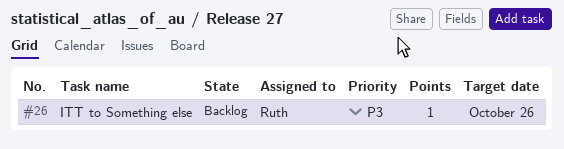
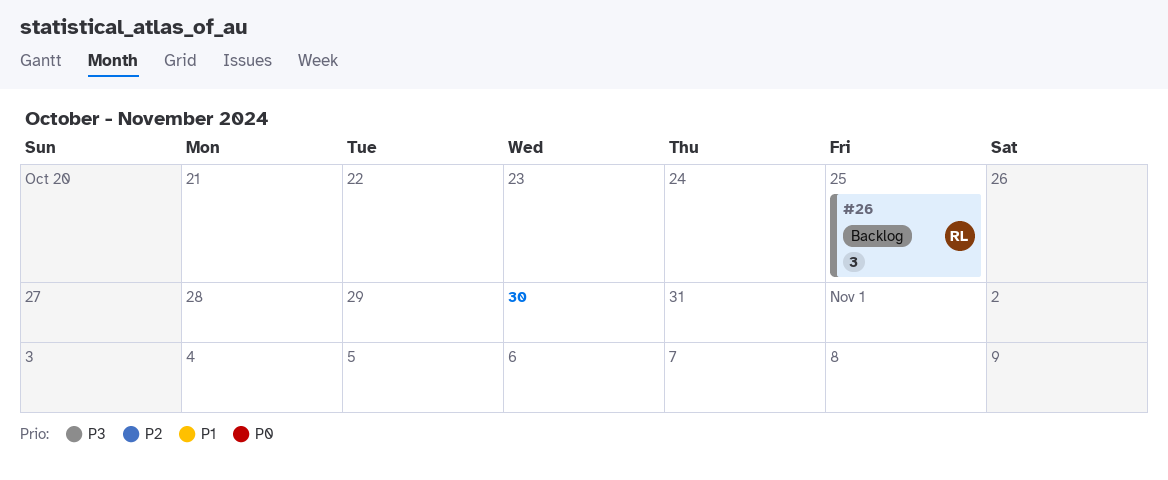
#26, estimate: 1 -> 3
#26, due: Oct 26 -> Oct 25

